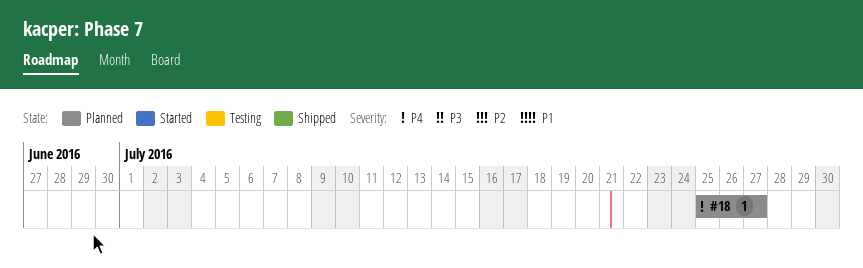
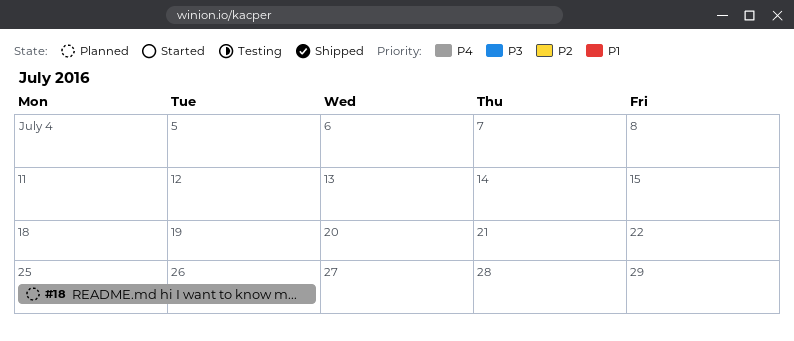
#18, due: Jul 27 -> Jul 26

